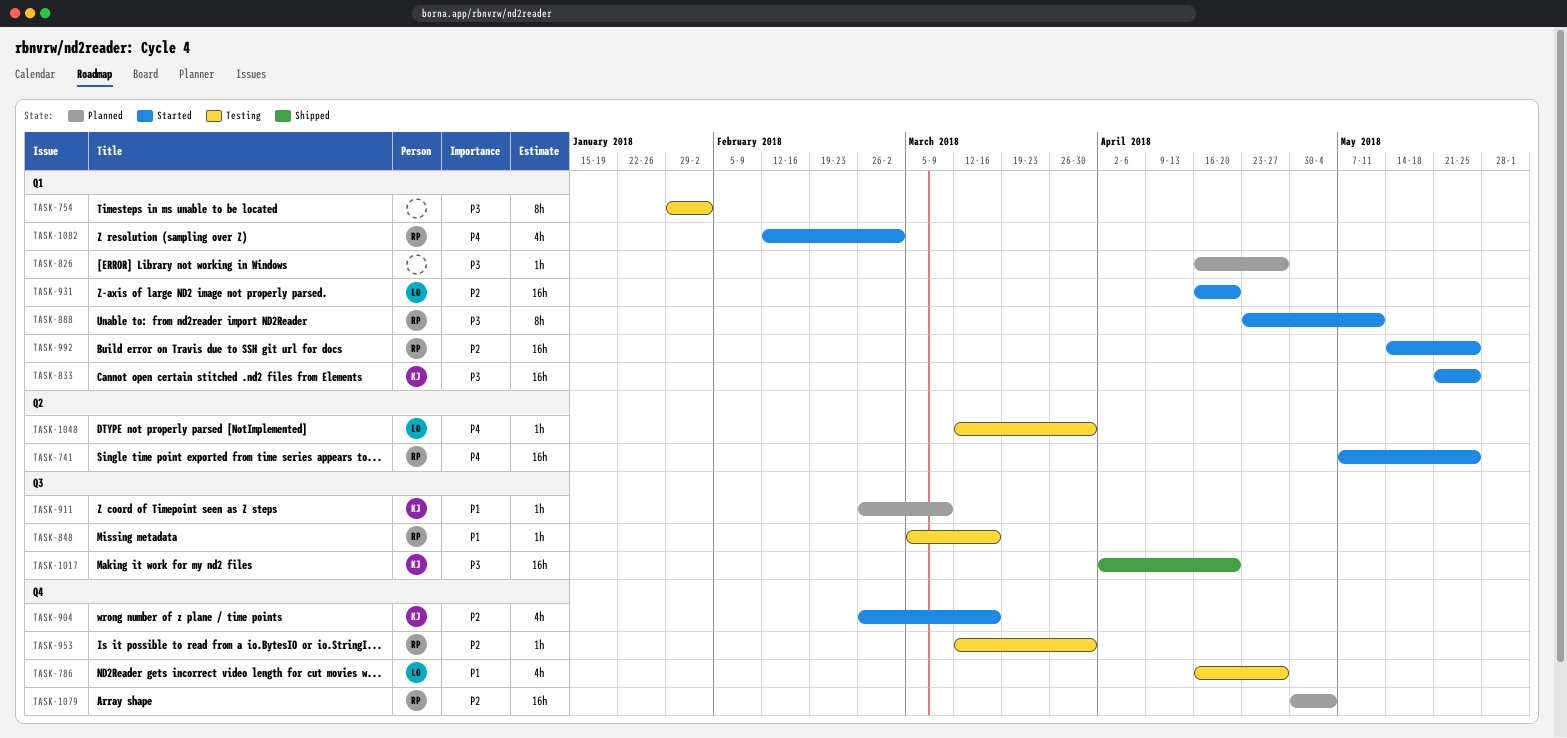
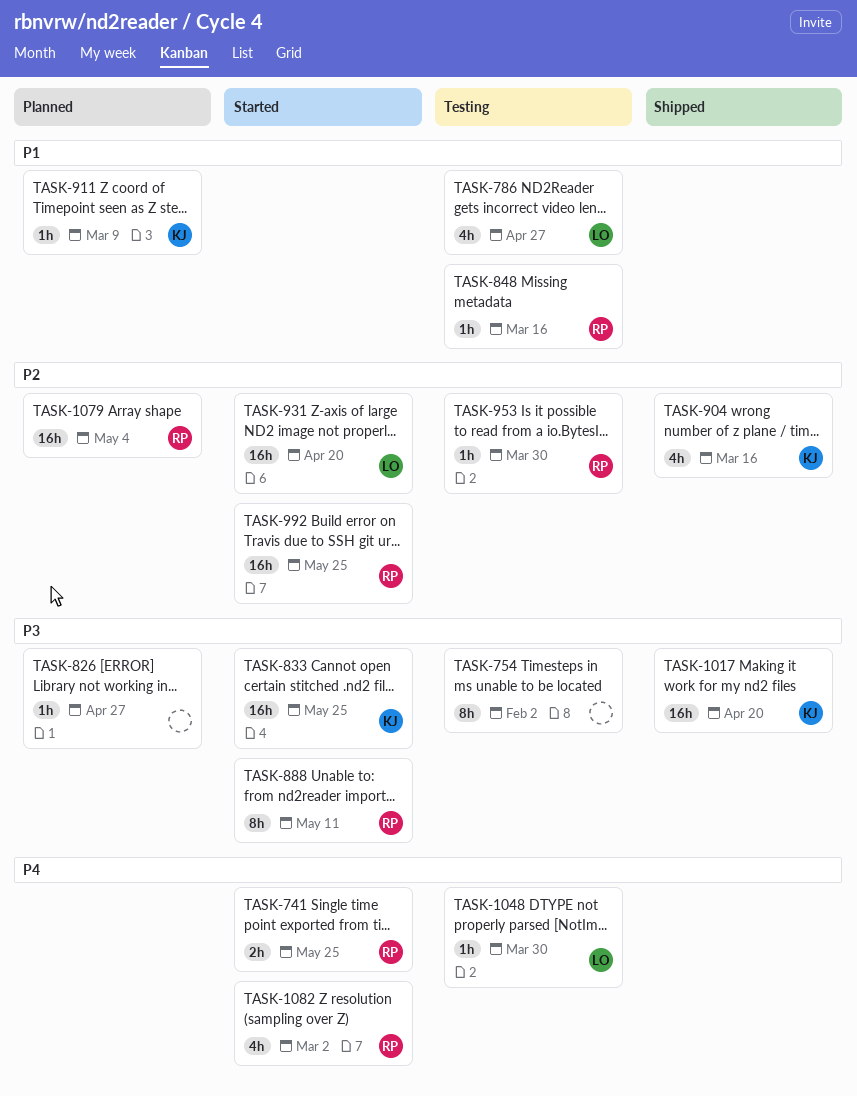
TASK-741, estimate: 16h -> 2h
TASK-904, status: Started -> Shipped

